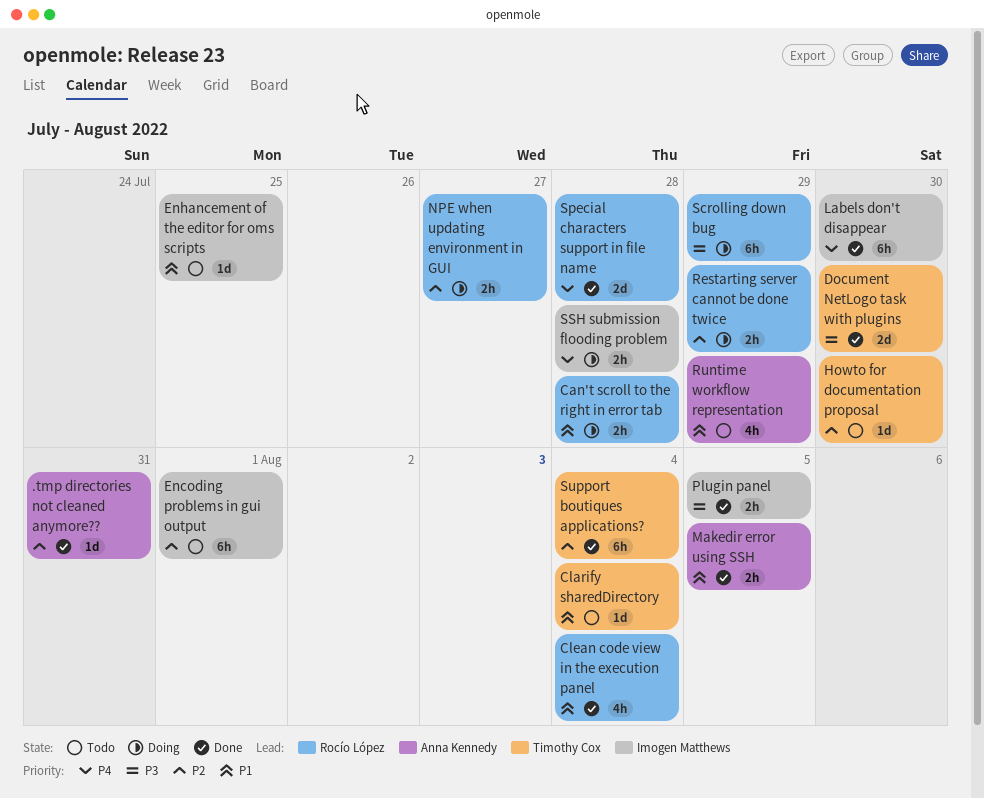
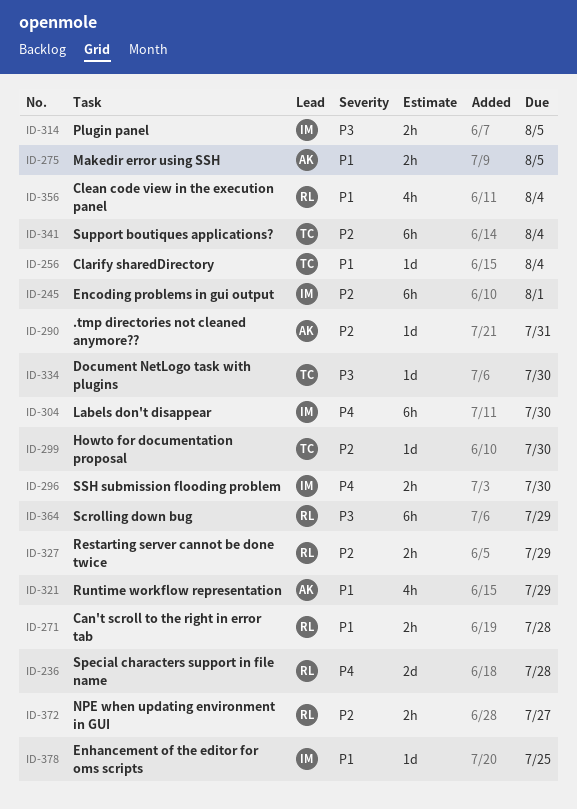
Document NetLogo task with plugins, estimate: 2d -> 1d
SSH submission flooding problem, due: Jul 28 -> Jul 30

